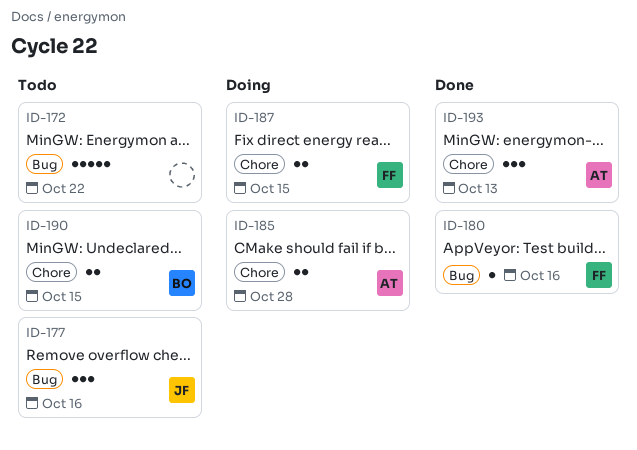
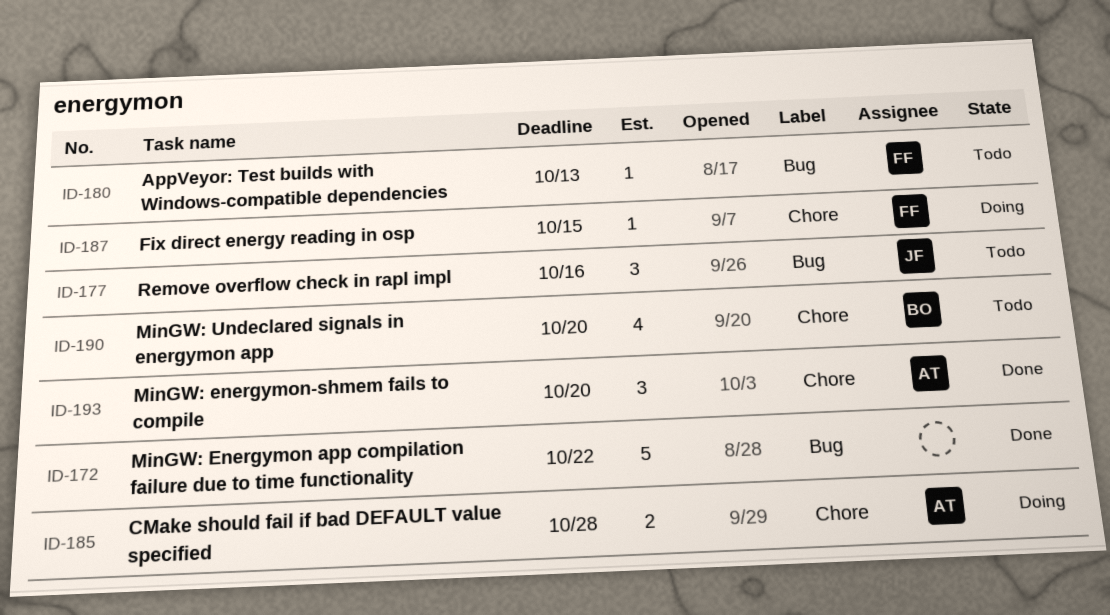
ID-172, status: Todo -> Done
ID-180, status: Done -> Todo
ID-180, due: Oct 16 -> Oct 13
ID-187, estimate: 2 -> 1
ID-190, estimate: 2 -> 4
ID-190, due: Oct 15 -> Oct 20
ID-193, due: Oct 13 -> Oct 20

